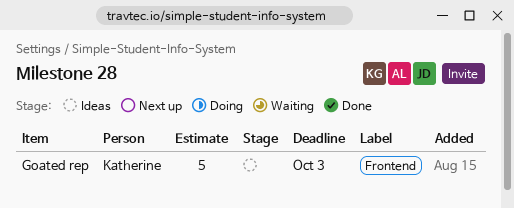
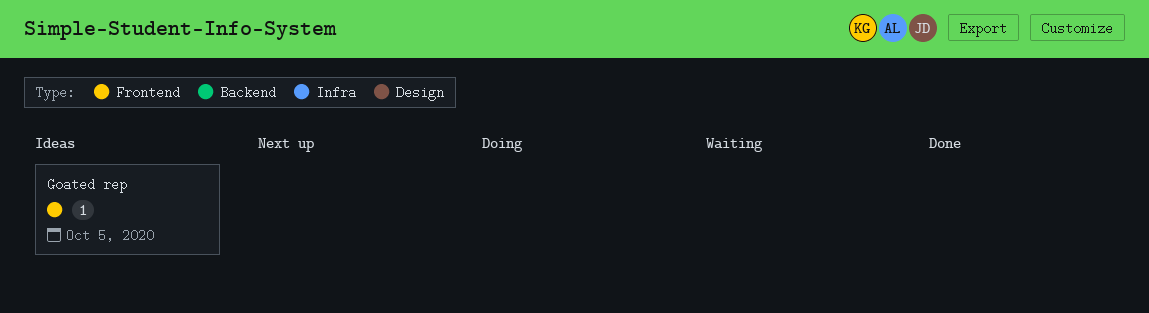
Goated rep, estimate: 5 -> 1
Goated rep, due: Oct 3 -> Oct 5

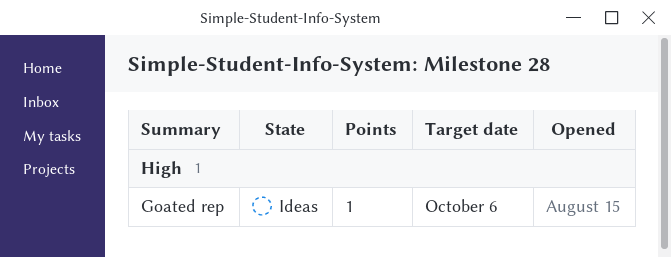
Goated rep, due: Oct 5 -> Oct 6

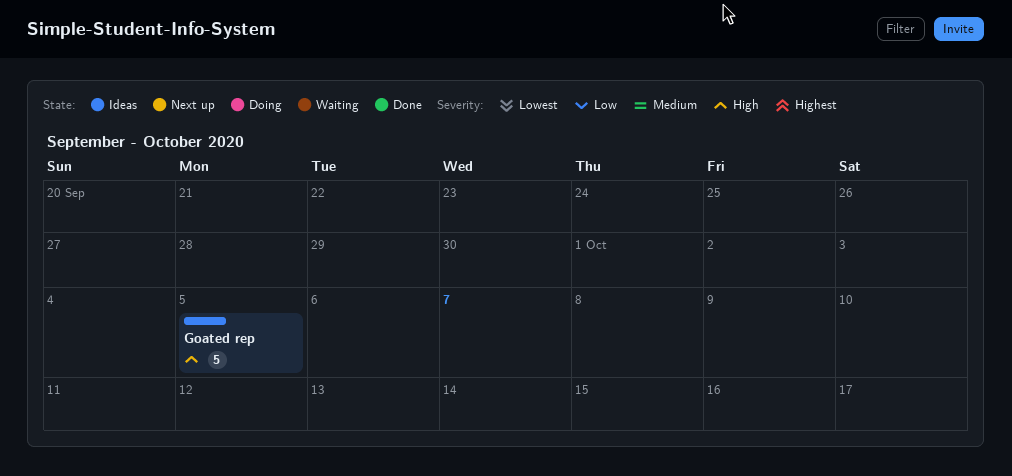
Goated rep, estimate: 1 -> 5
Goated rep, due: Oct 6 -> Oct 5

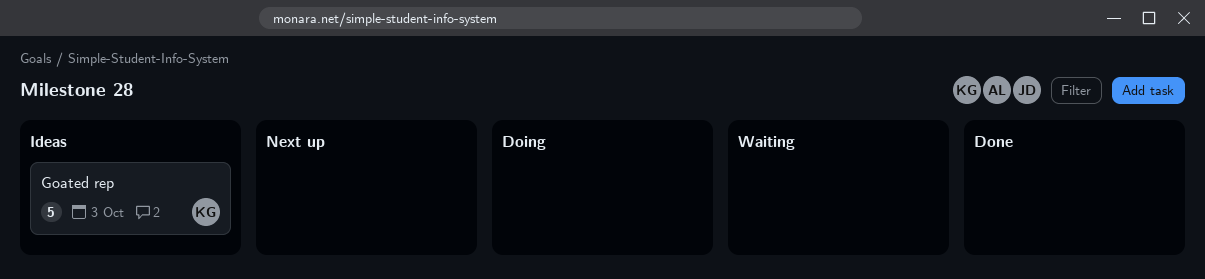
Goated rep, due: Oct 5 -> Oct 3

